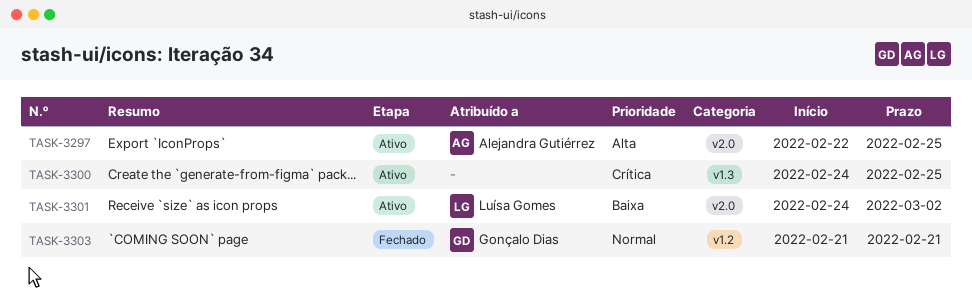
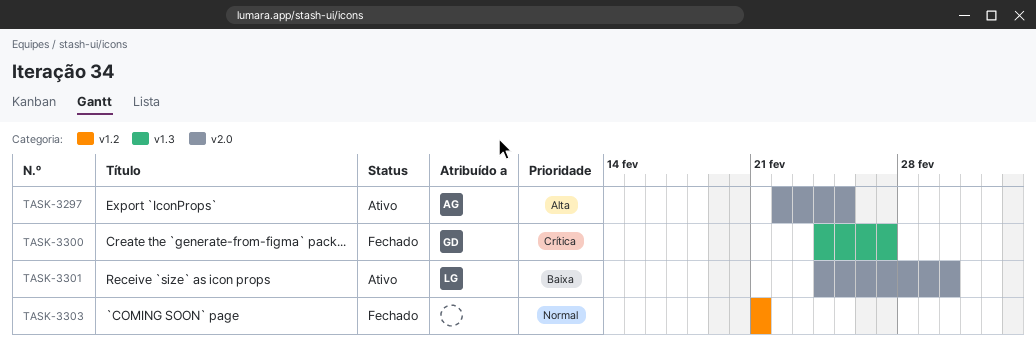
TASK-3300, status: Ativo -> Fechado
TASK-3300, owner: none -> Gonçalo Dias
TASK-3300, due: Feb 25 -> Feb 27
TASK-3303, owner: Gonçalo Dias -> none

